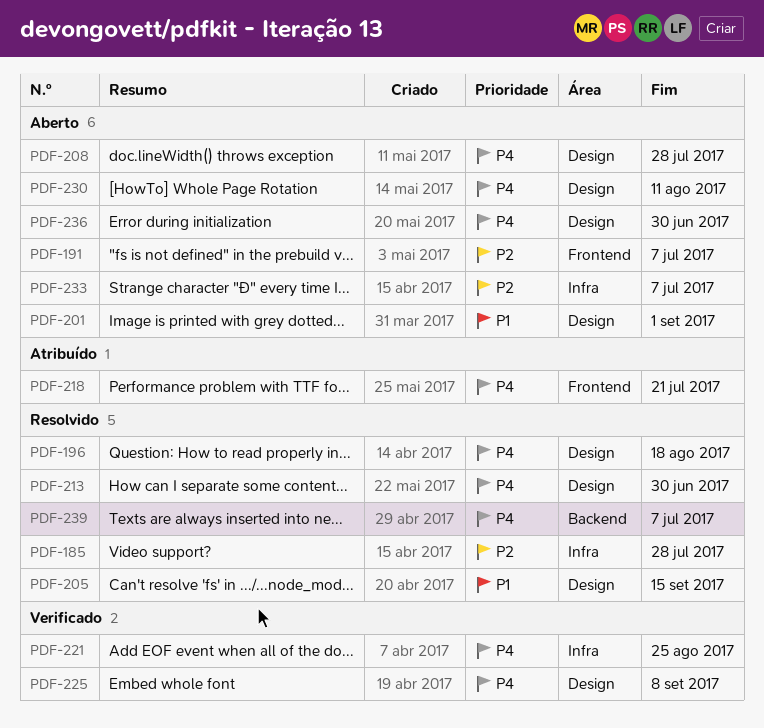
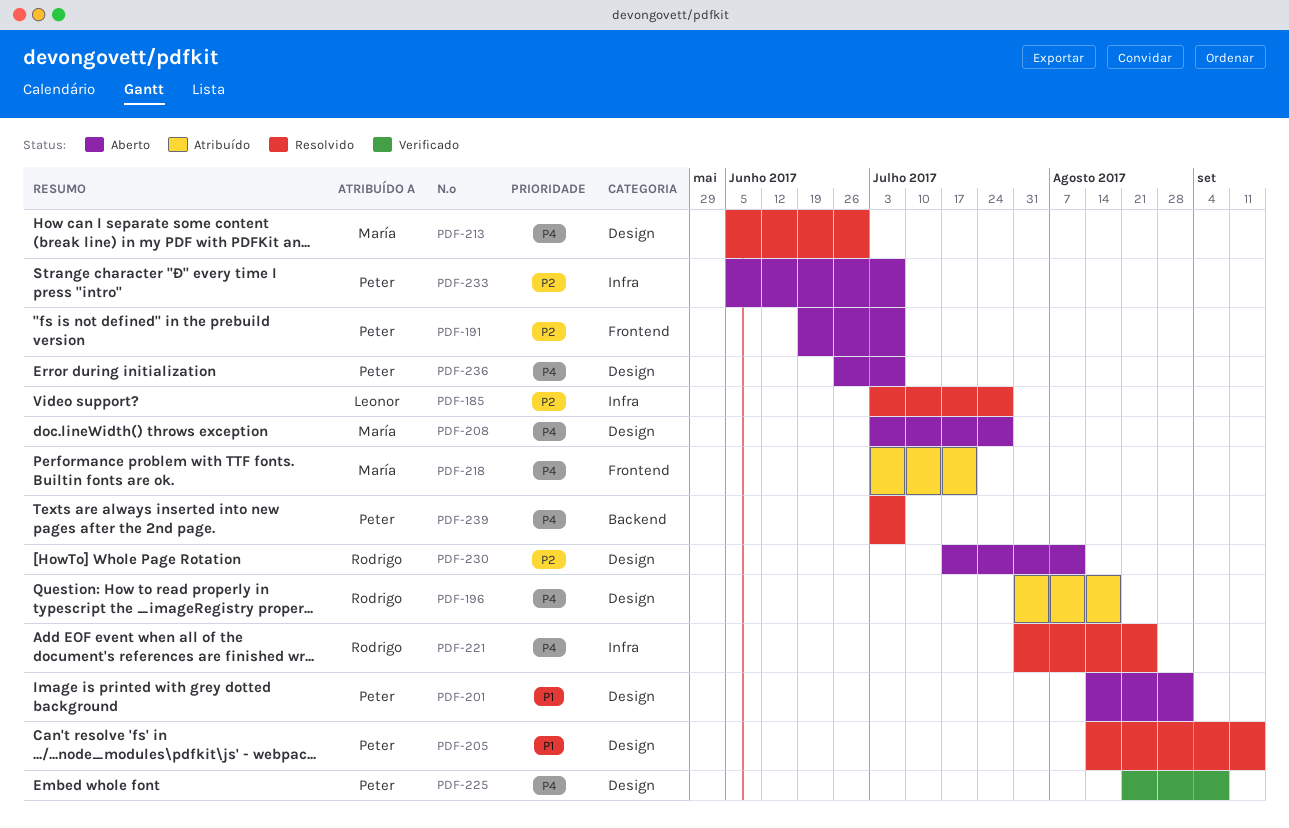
PDF-196, status: Resolvido -> Atribuído
PDF-221, status: Verificado -> Resolvido
PDF-230, priority: P4 -> P2
PDF-236, due: Jun 30 -> Jul 7

